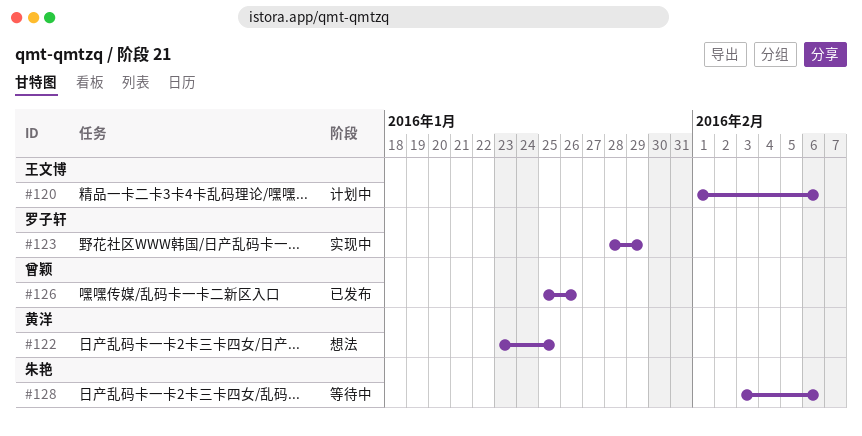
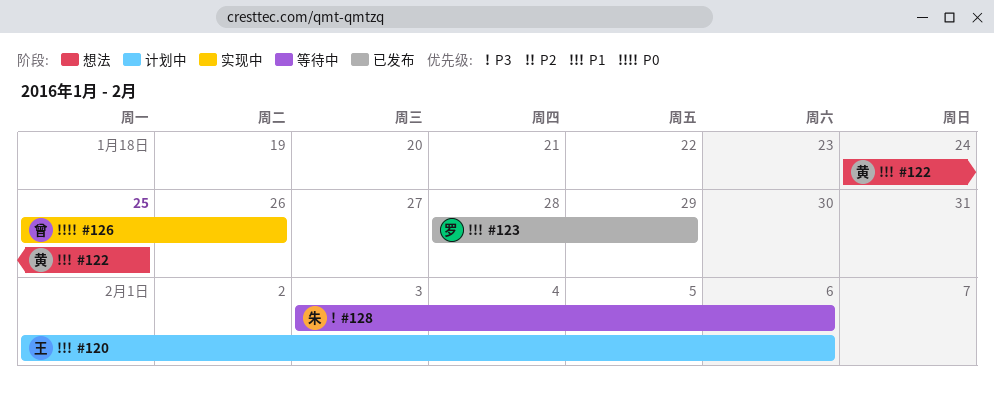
#122, start: Jan 23 -> Jan 24
#123, status: 实现中 -> 已发布
#126, status: 已发布 -> 实现中

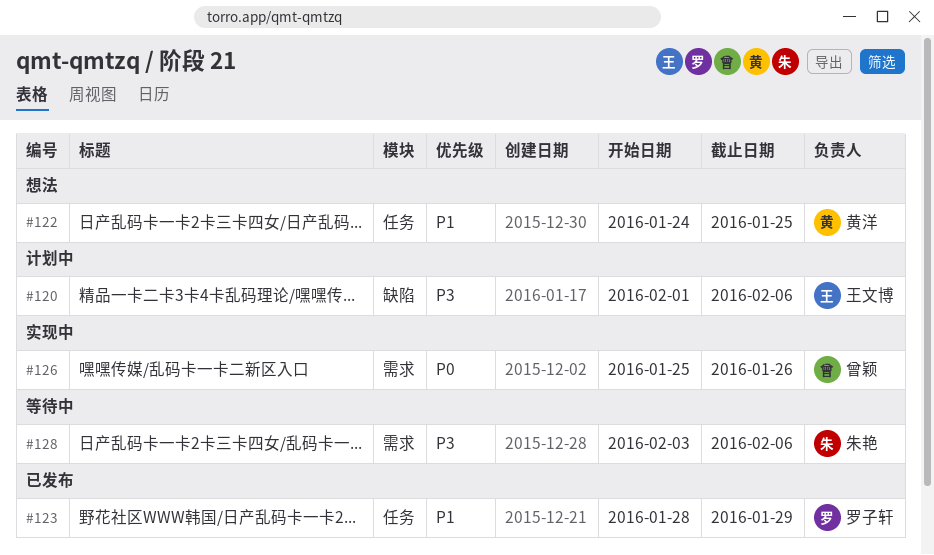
#120, priority: P1 -> P3

